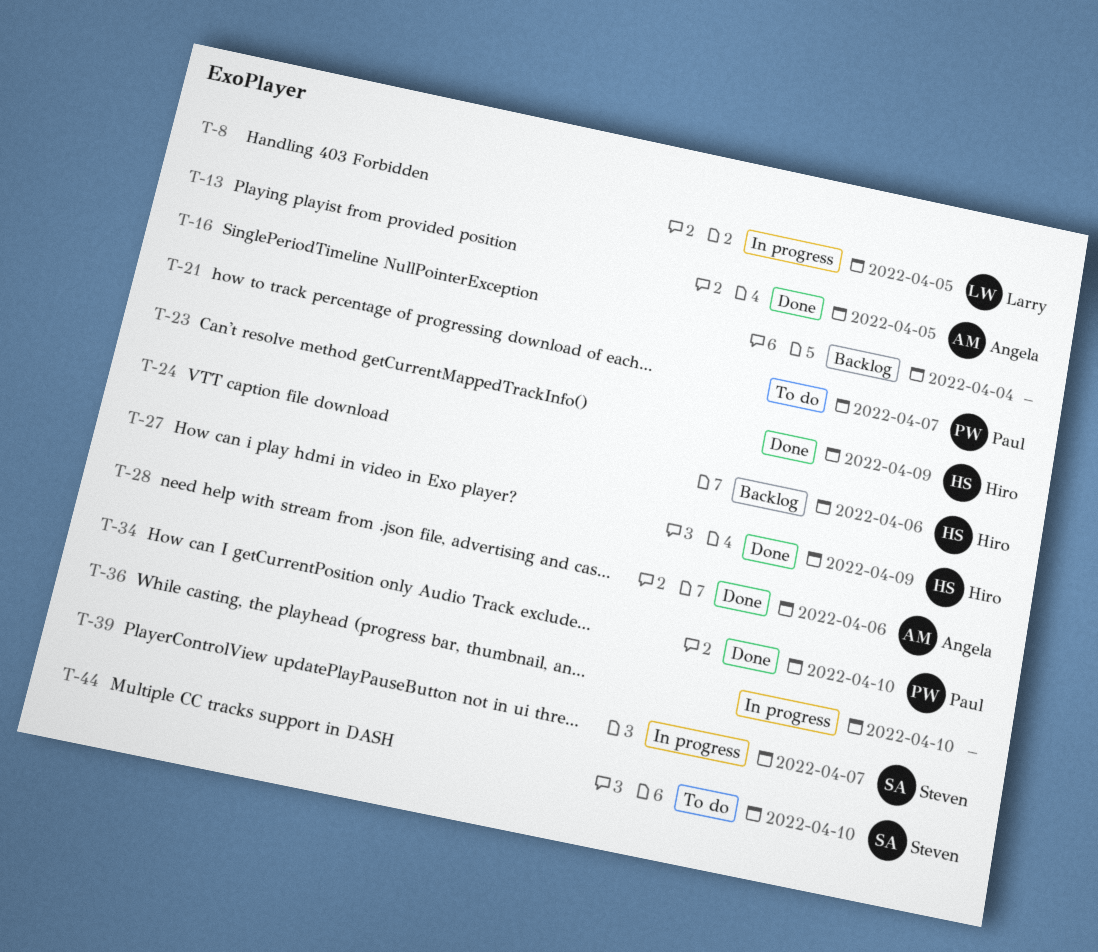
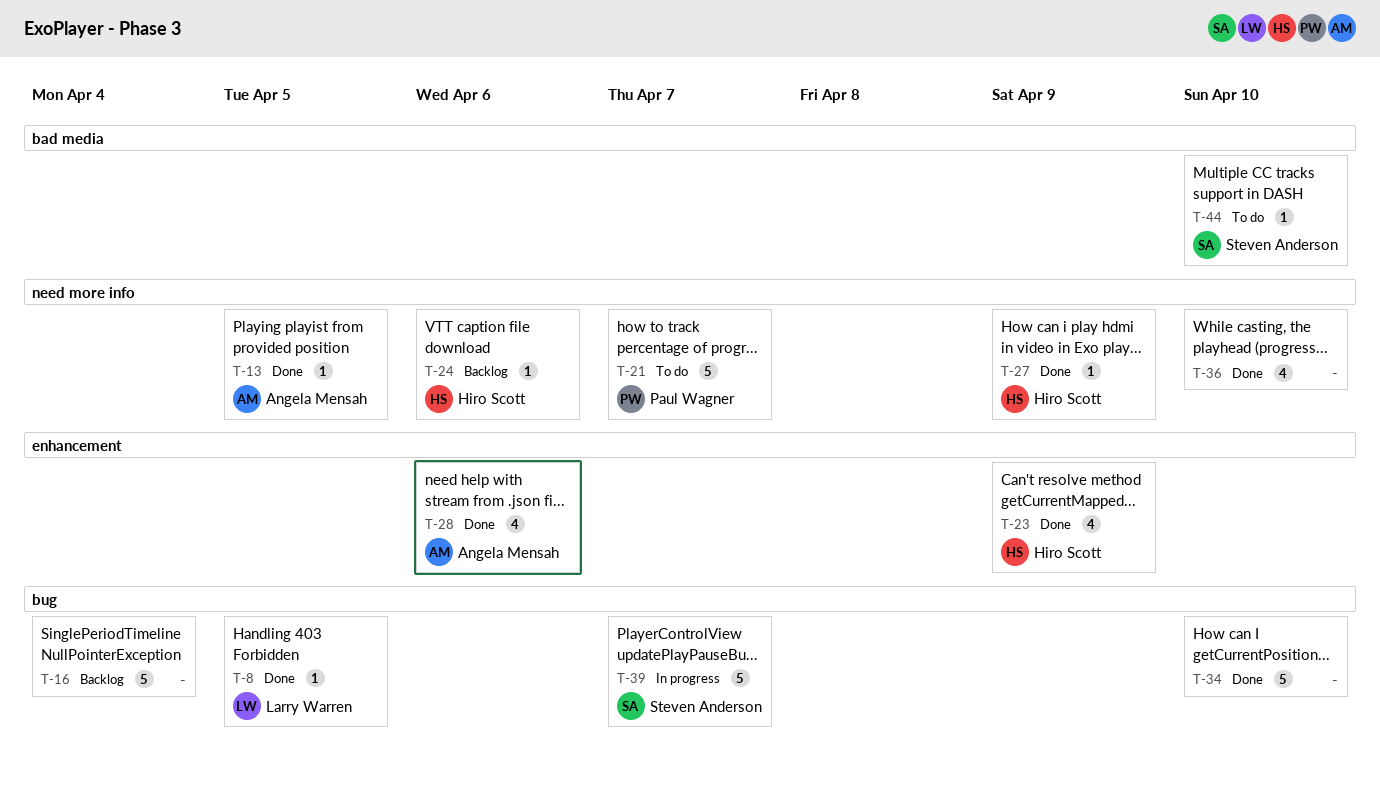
T-8, status: In progress -> Done
T-34, owner: Paul Wagner -> none
T-36, status: In progress -> Done

